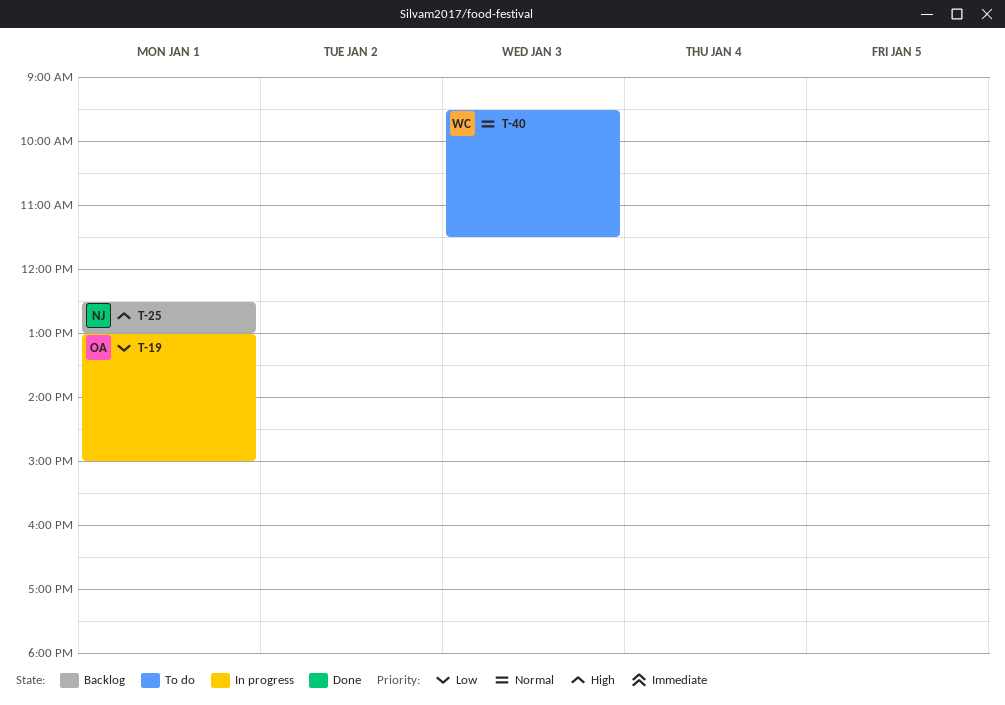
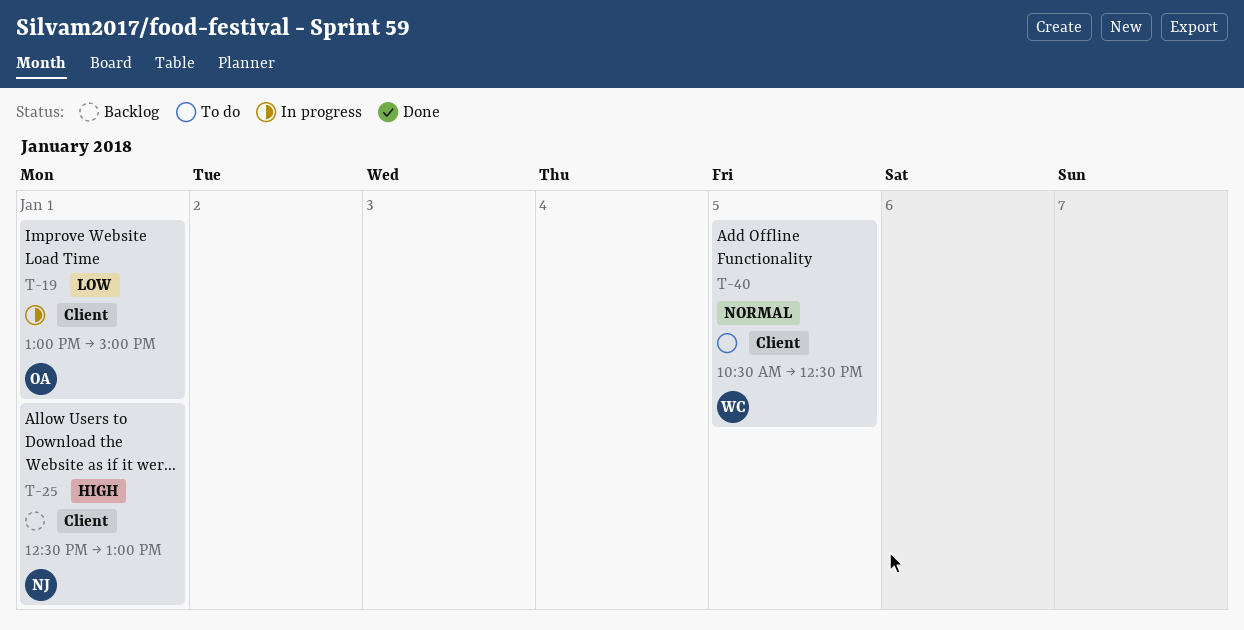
T-40, day: Jan 3 -> Jan 5
T-40, begins: 09:30 -> 10:30
T-40, ends: 11:30 -> 12:30

